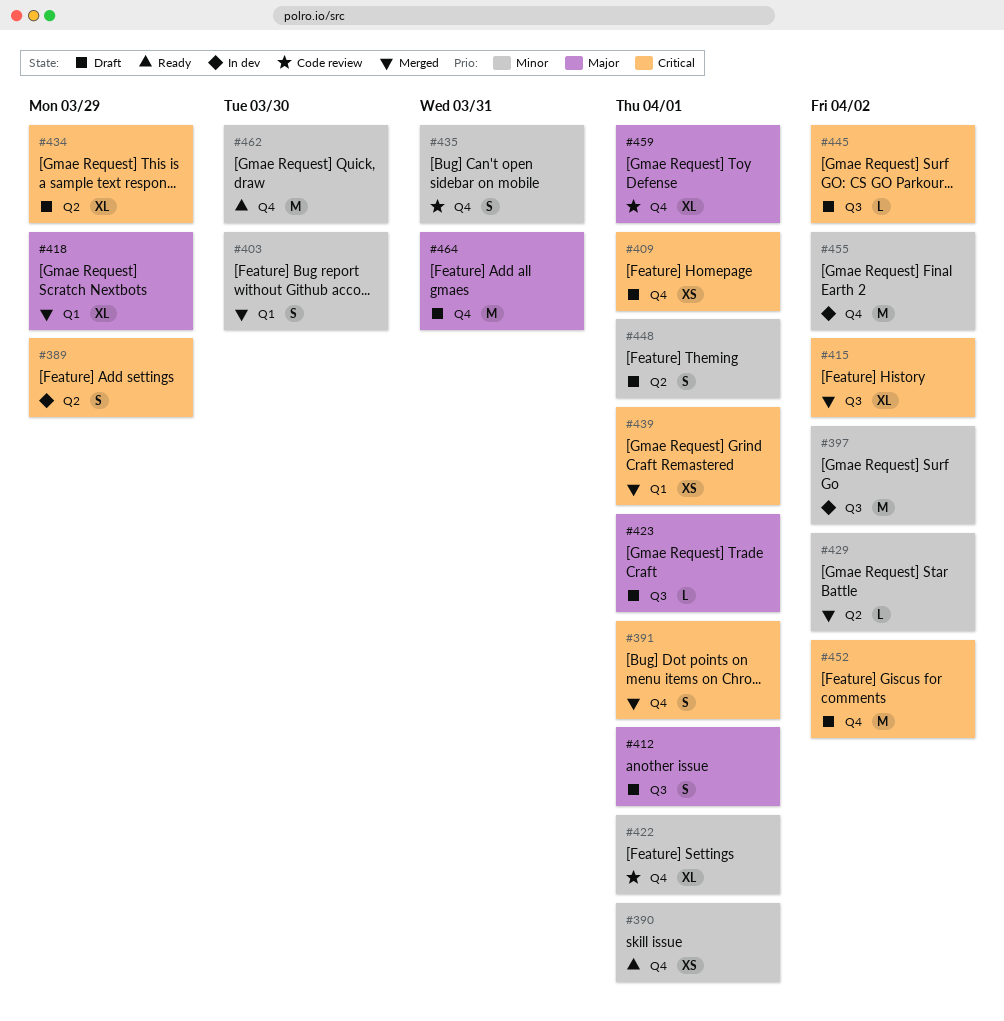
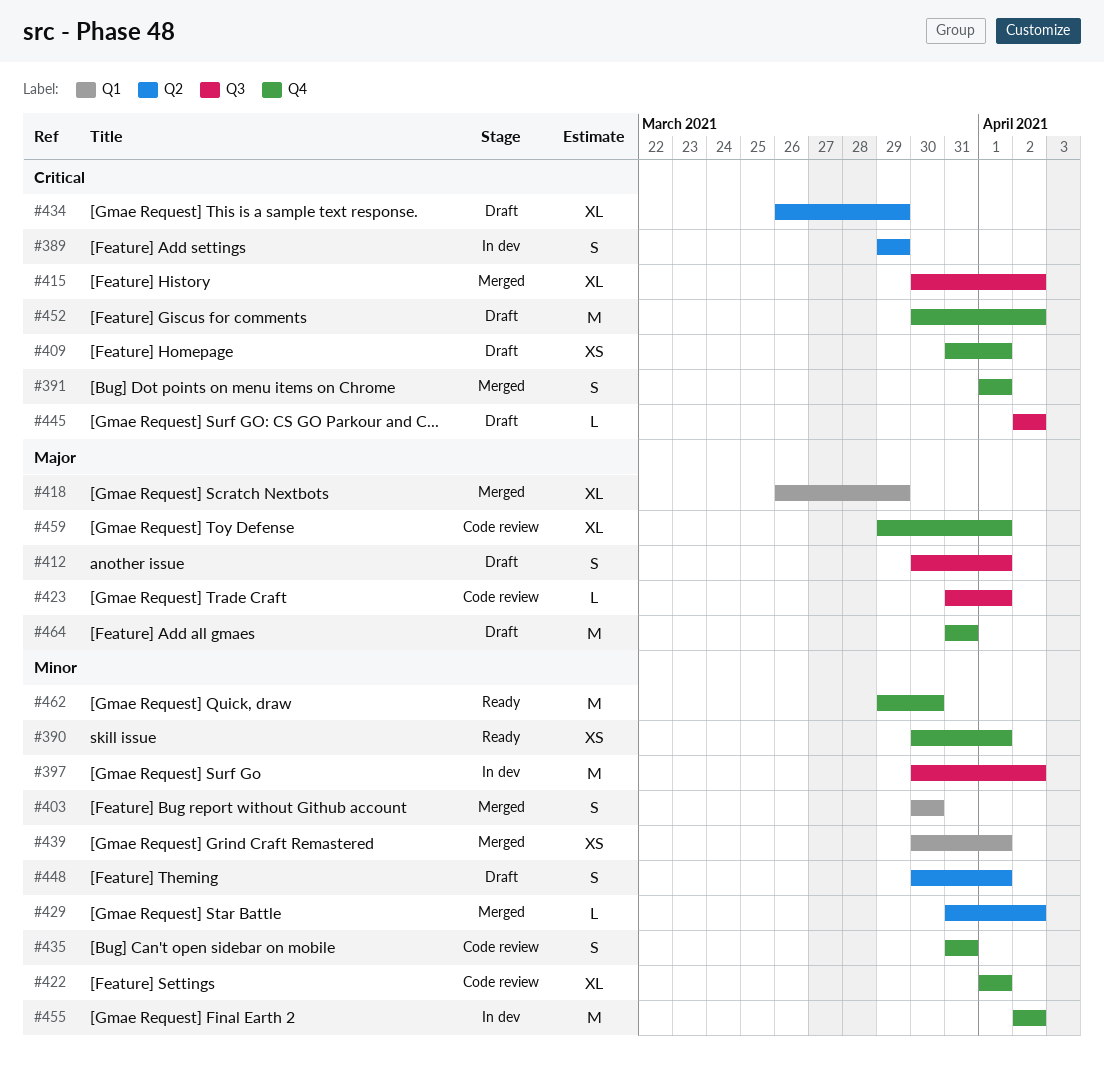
#423, status: Draft -> Code review
#439, priority: Critical -> Minor

